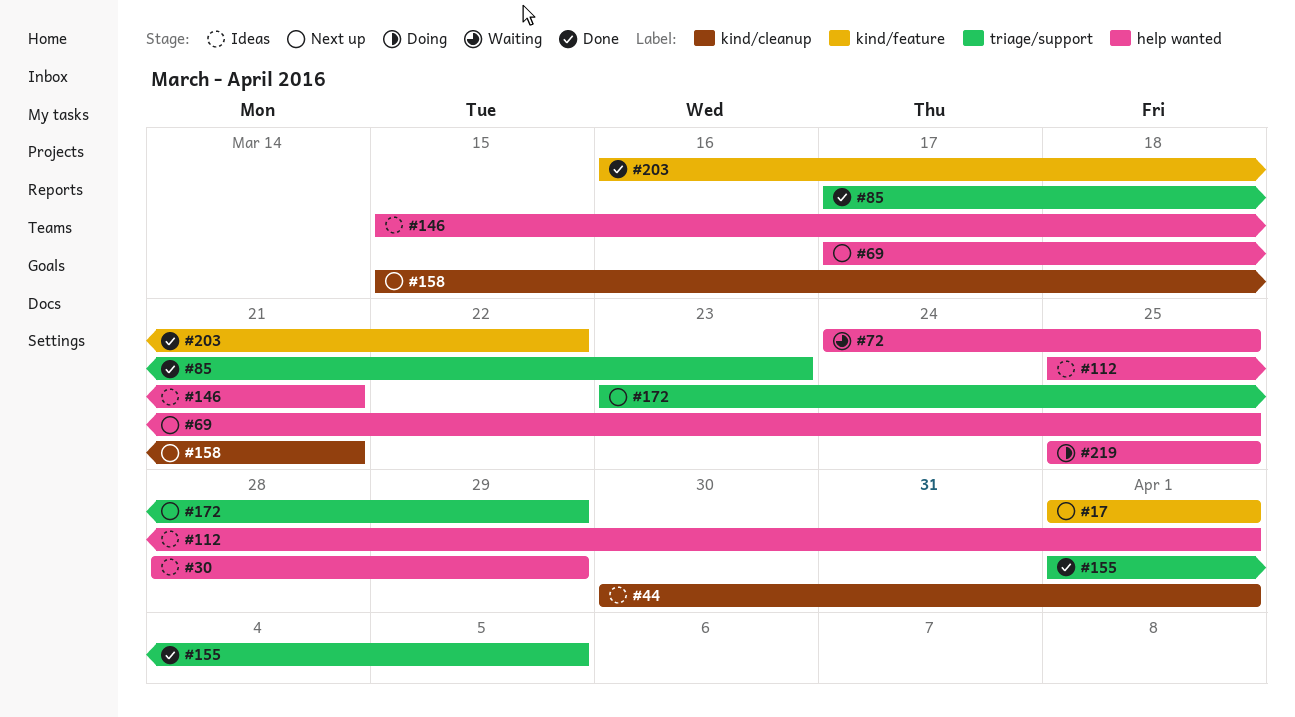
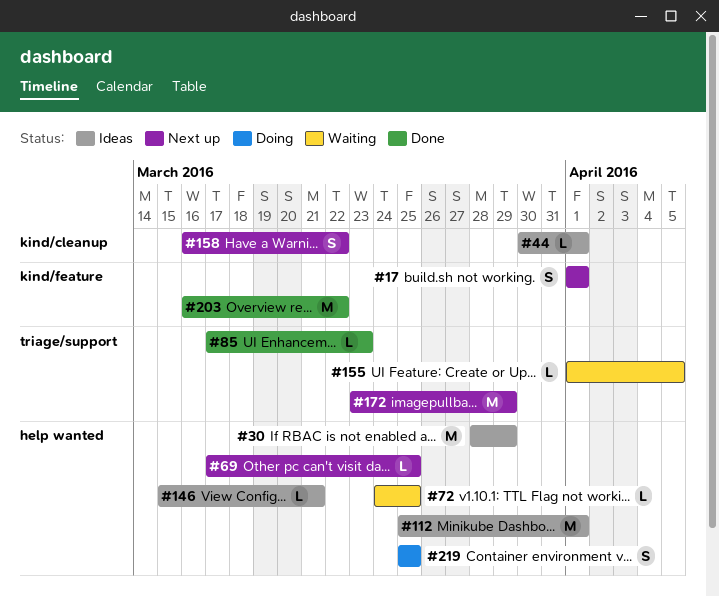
#155, status: Done -> Waiting
#158, start: Mar 15 -> Mar 16
#158, due: Mar 21 -> Mar 22

